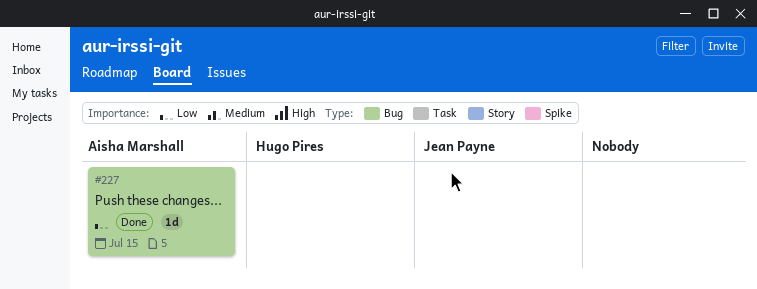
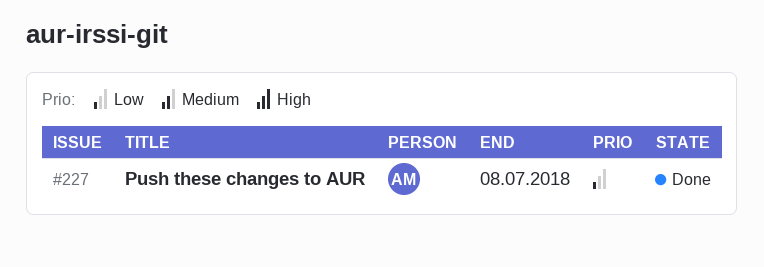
#227, due: Jul 15 -> Jul 8

